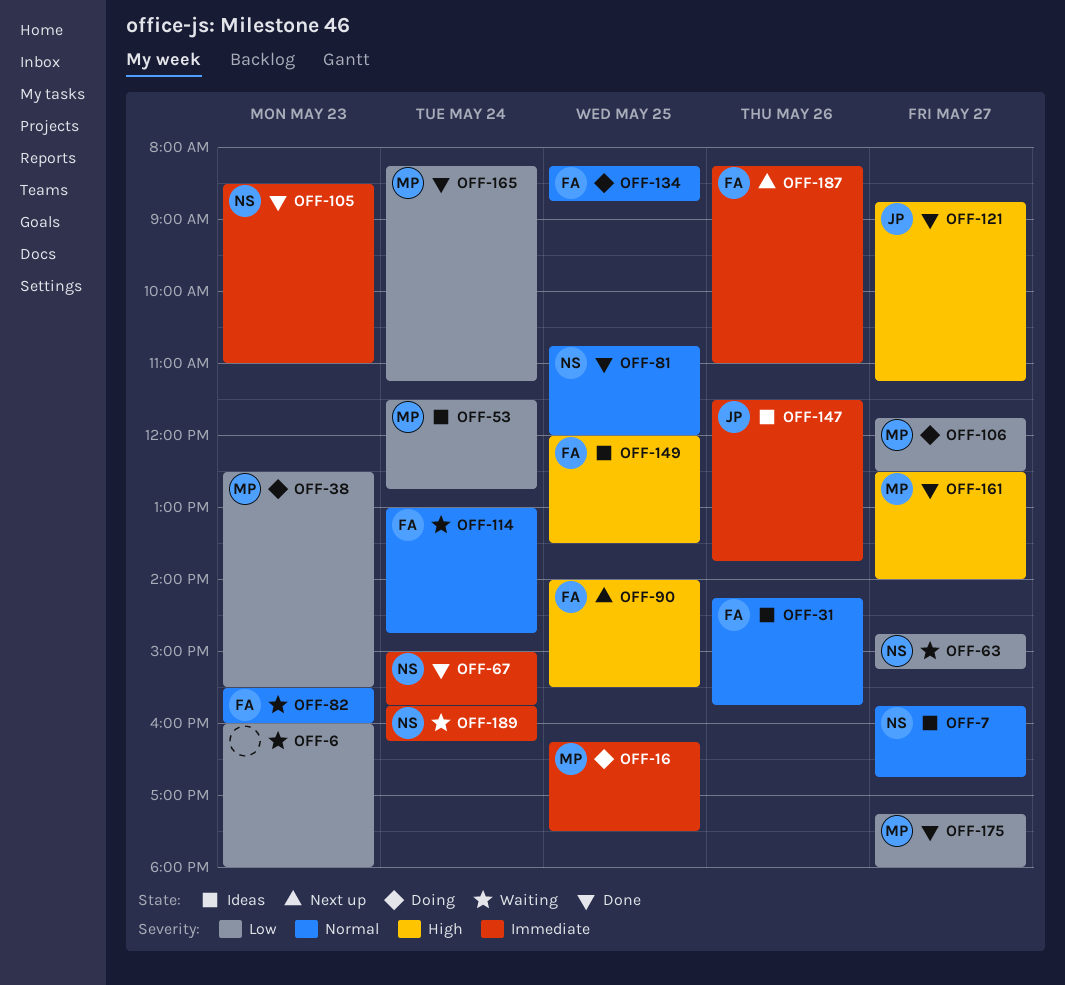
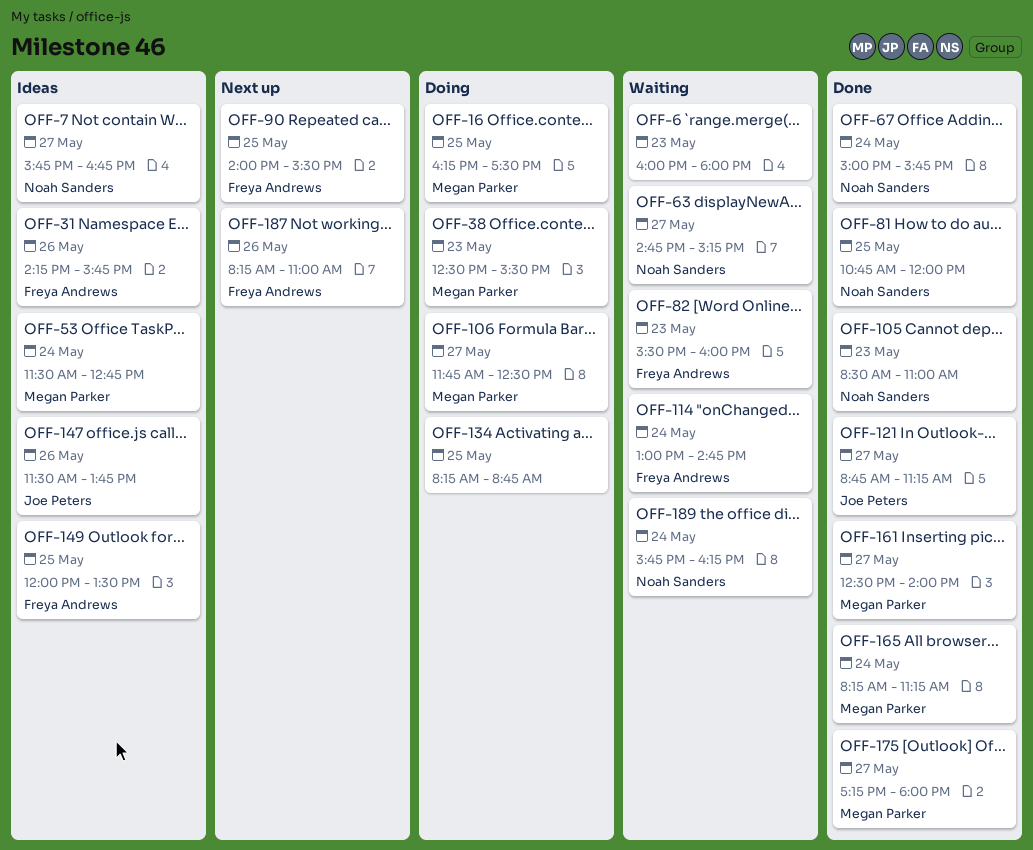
OFF-134, owner: Freya Andrews -> none

